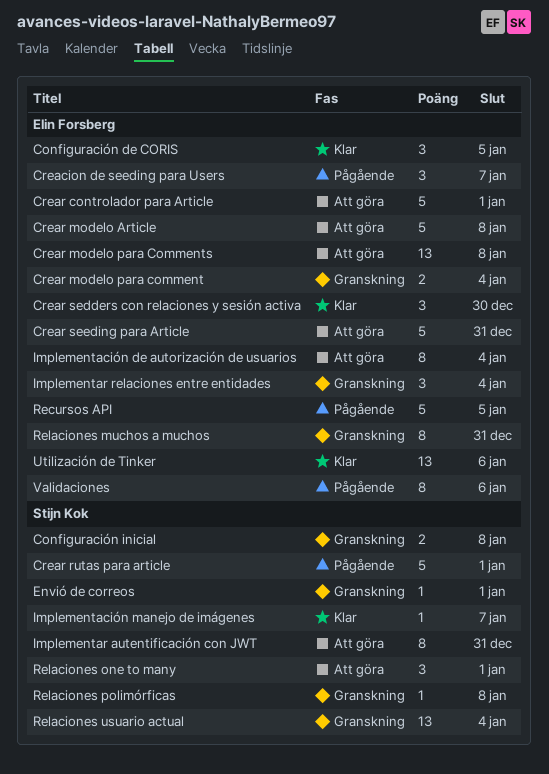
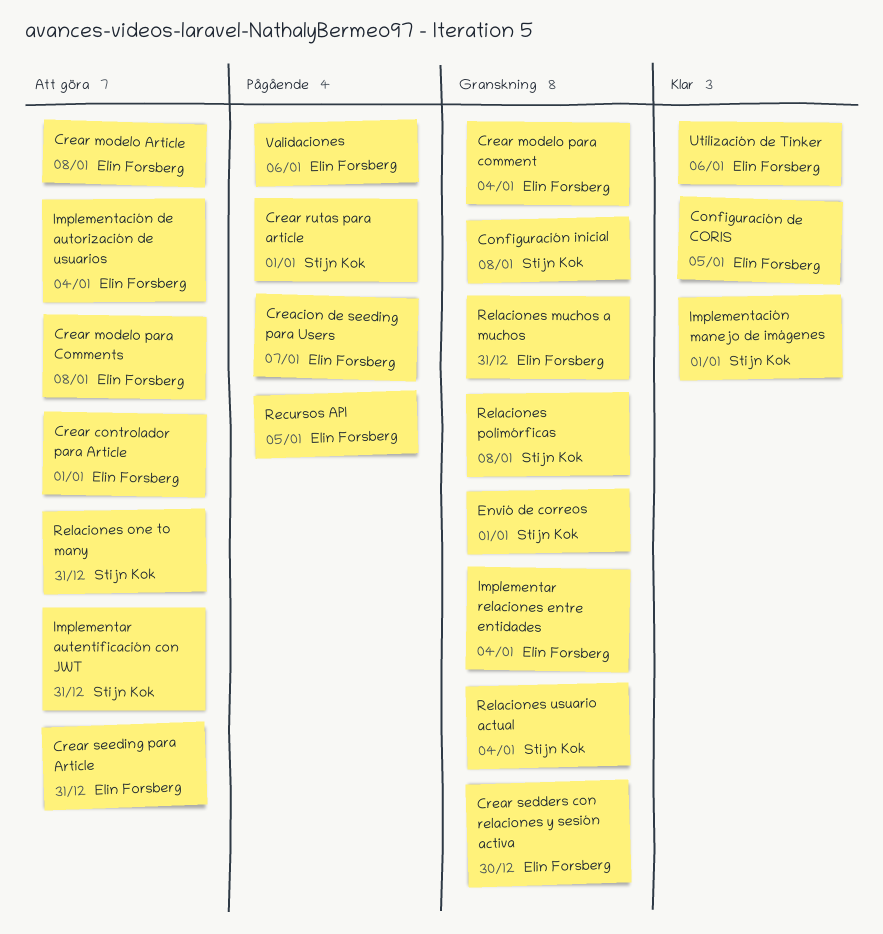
Crear sedders con relaciones y sesión activa, status: Klar -> Granskning
Implementación manejo de imágenes, due: Jan 7 -> Jan 1
Relaciones one to many, due: Jan 1 -> Dec 31

